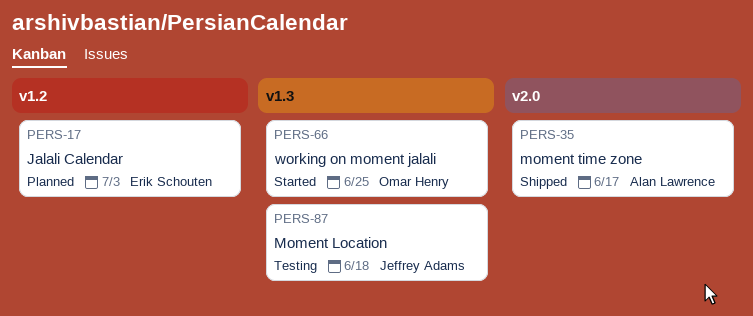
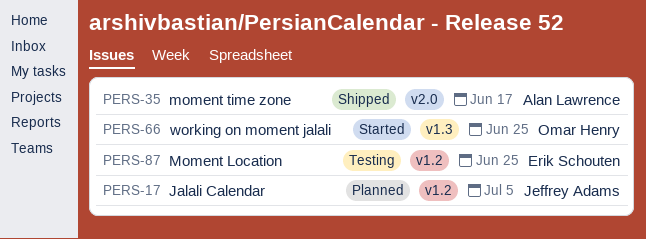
PERS-17, owner: Erik Schouten -> Jeffrey Adams
PERS-17, due: Jul 3 -> Jul 5
PERS-87, owner: Jeffrey Adams -> Erik Schouten
PERS-87, label: v1.3 -> v1.2
PERS-87, due: Jun 18 -> Jun 25

